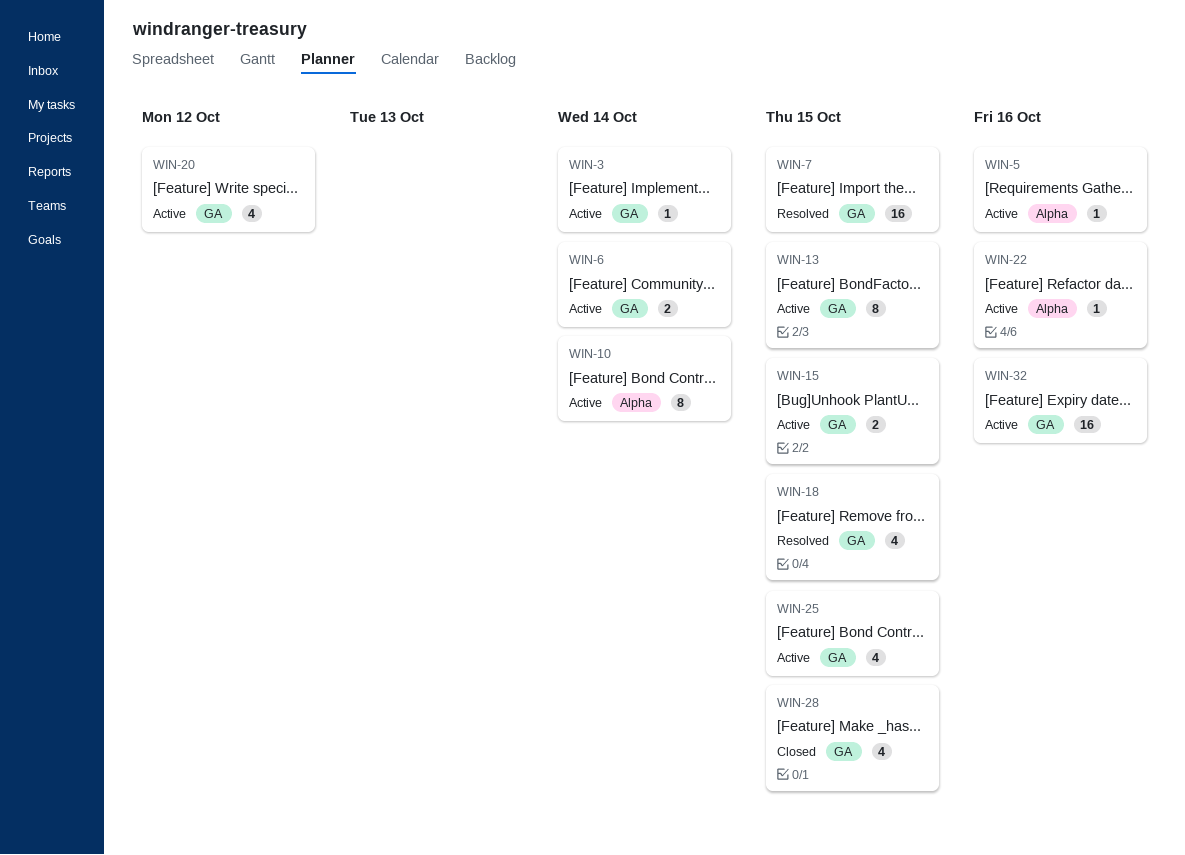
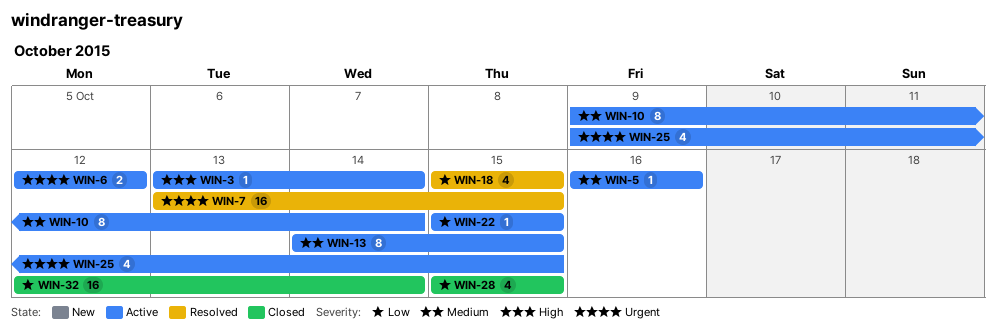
WIN-6, due: Oct 14 -> Oct 12
WIN-15: present -> none
WIN-20: present -> none
WIN-22, due: Oct 16 -> Oct 15
WIN-32, status: Active -> Closed
WIN-32, due: Oct 16 -> Oct 14

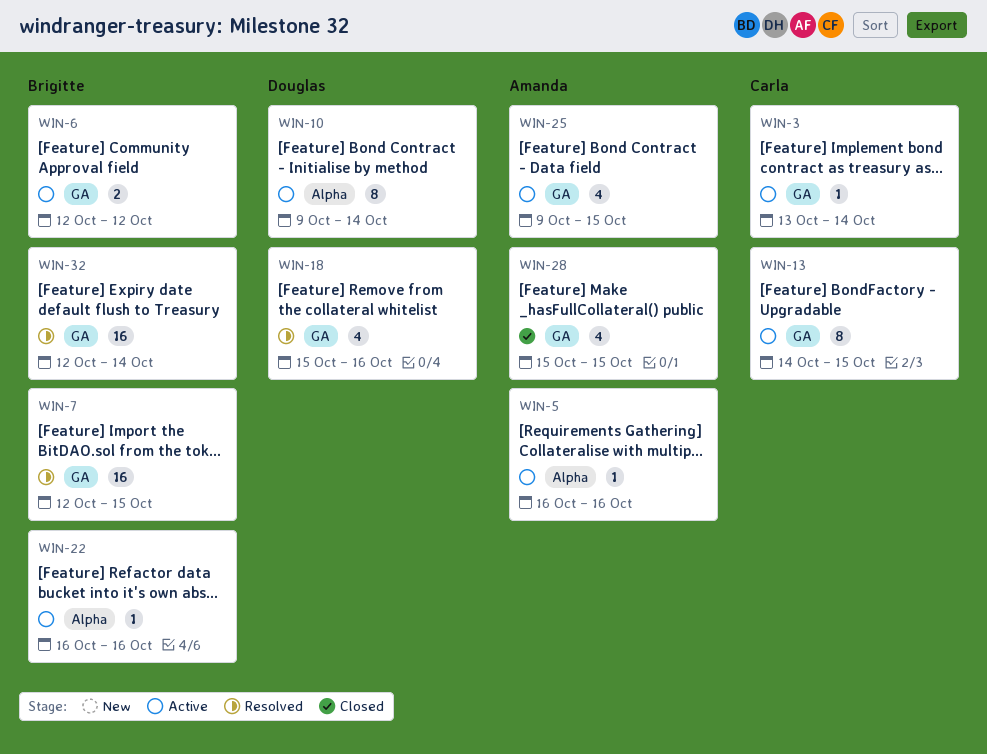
WIN-7, start: Oct 13 -> Oct 12
WIN-18, due: Oct 15 -> Oct 16
WIN-22, start: Oct 15 -> Oct 16
WIN-22, due: Oct 15 -> Oct 16
WIN-32, status: Closed -> Resolved

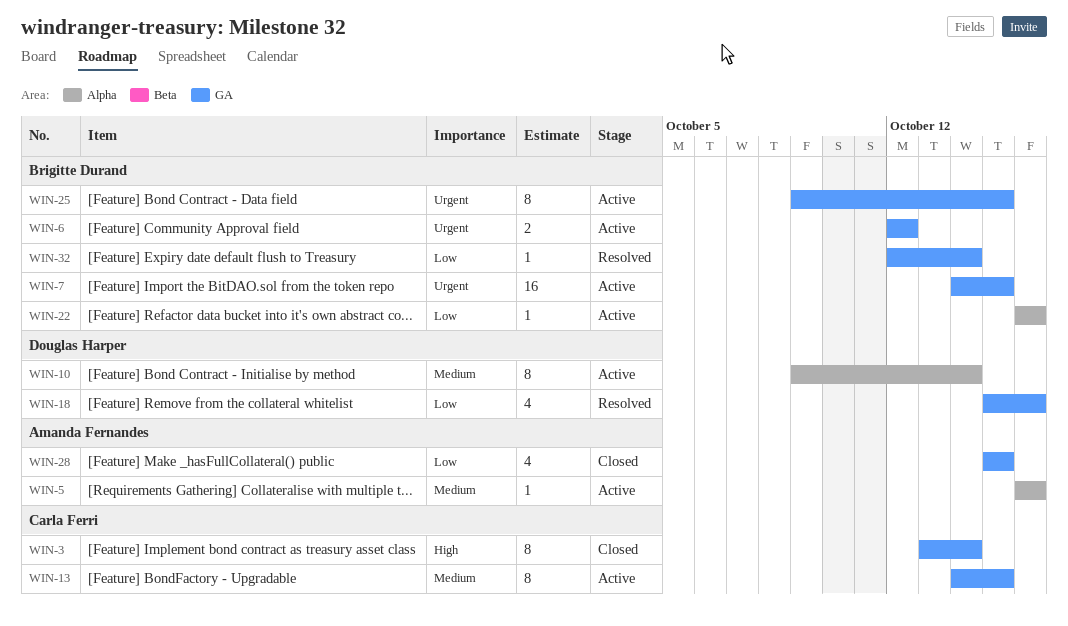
WIN-3, status: Active -> Closed
WIN-3, estimate: 1 -> 8
WIN-7, status: Resolved -> Active
WIN-7, start: Oct 12 -> Oct 14
WIN-25, owner: Amanda Fernandes -> Brigitte Durand
WIN-25, estimate: 4 -> 8
WIN-32, estimate: 16 -> 1

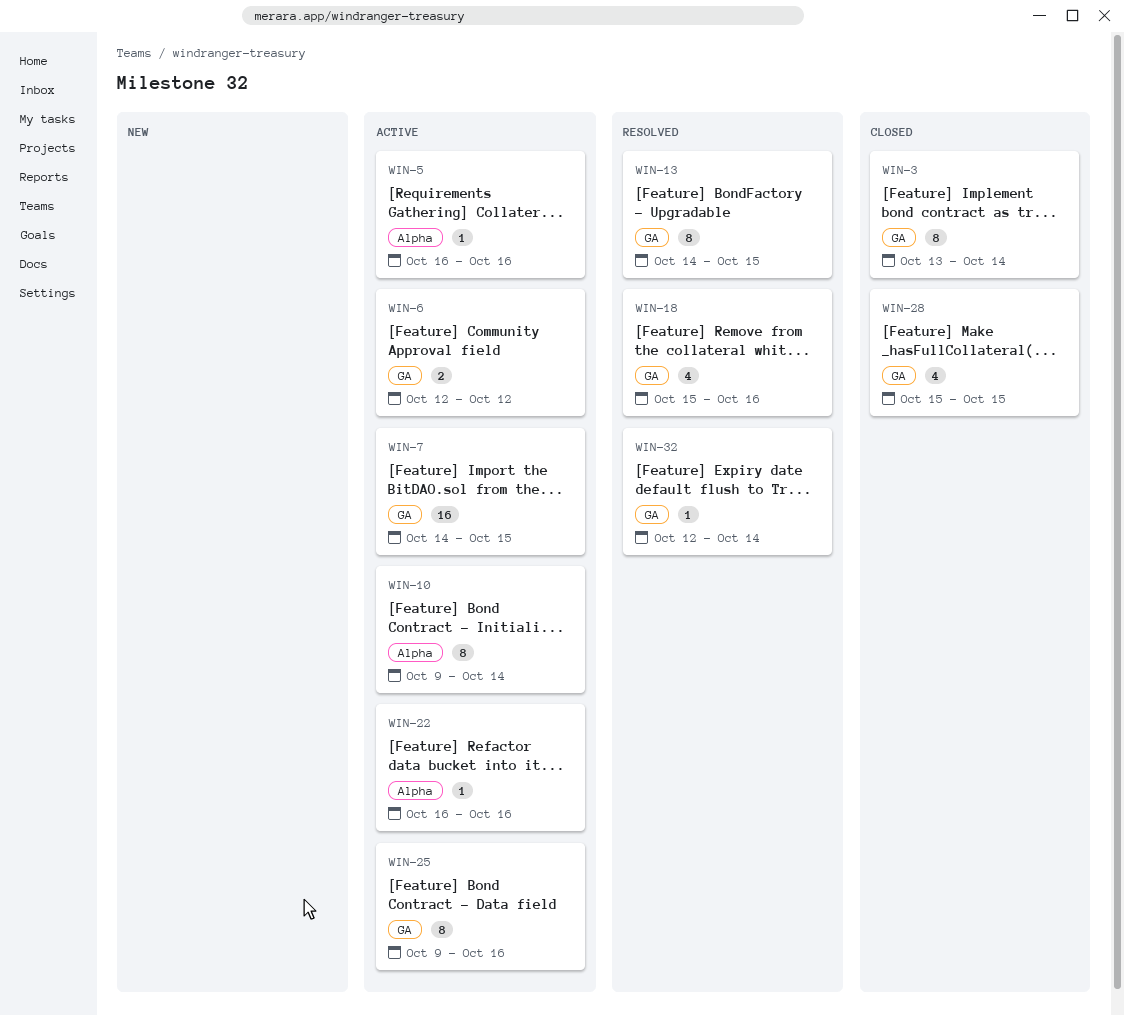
WIN-13, status: Active -> Resolved
WIN-25, due: Oct 15 -> Oct 16

